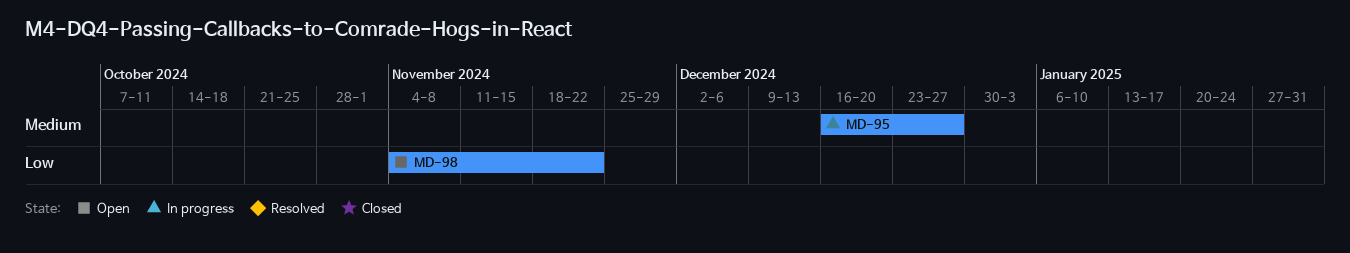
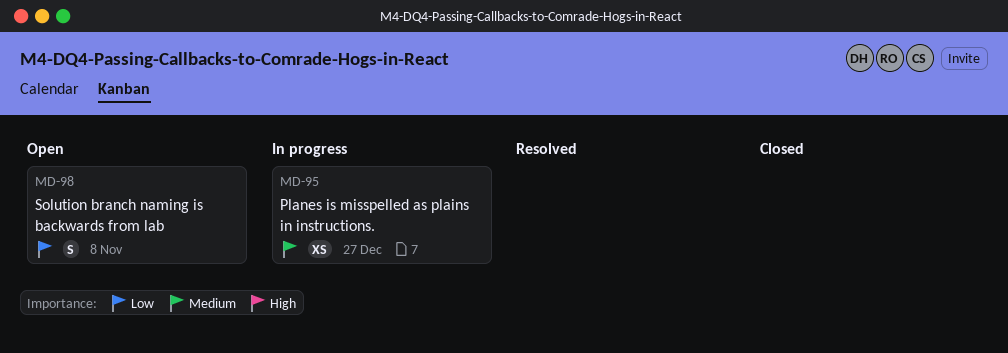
MD-98, due: Nov 22 -> Nov 8

